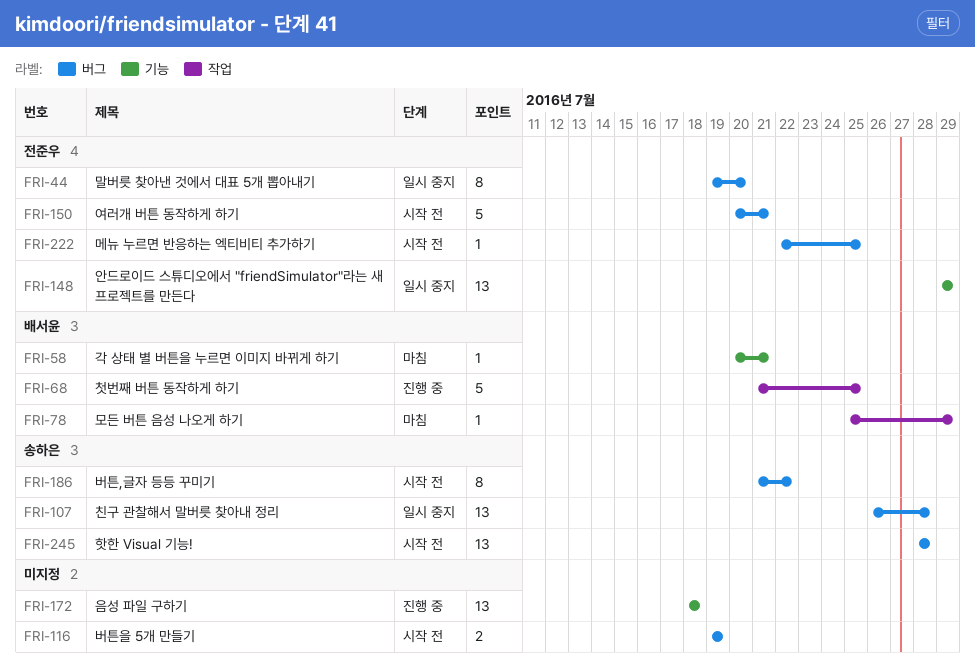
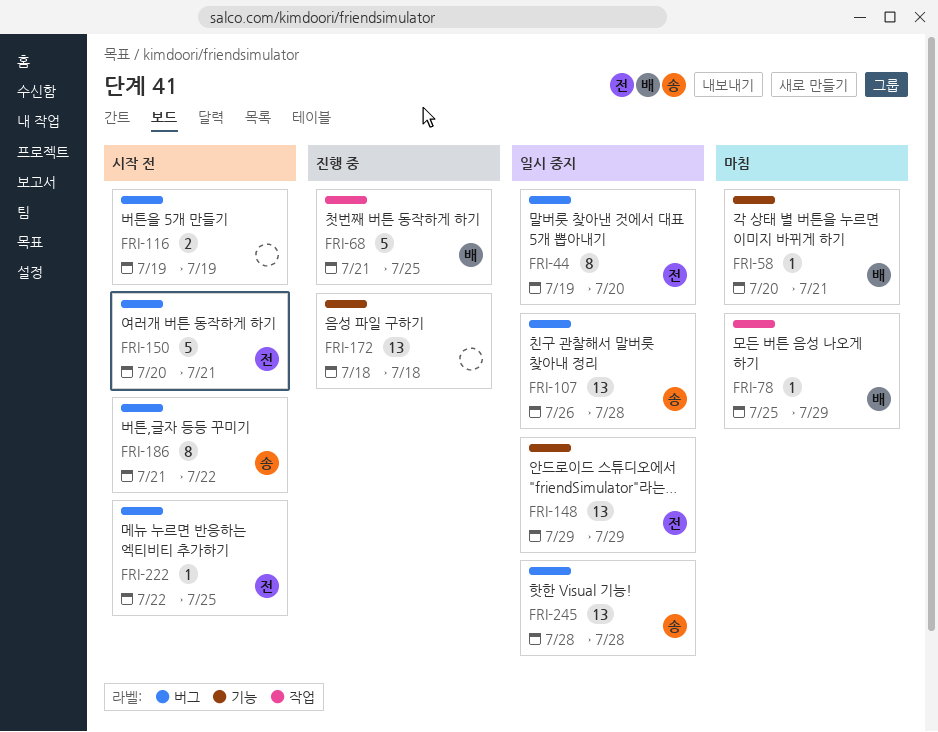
FRI-245, status: 시작 전 -> 일시 중지

